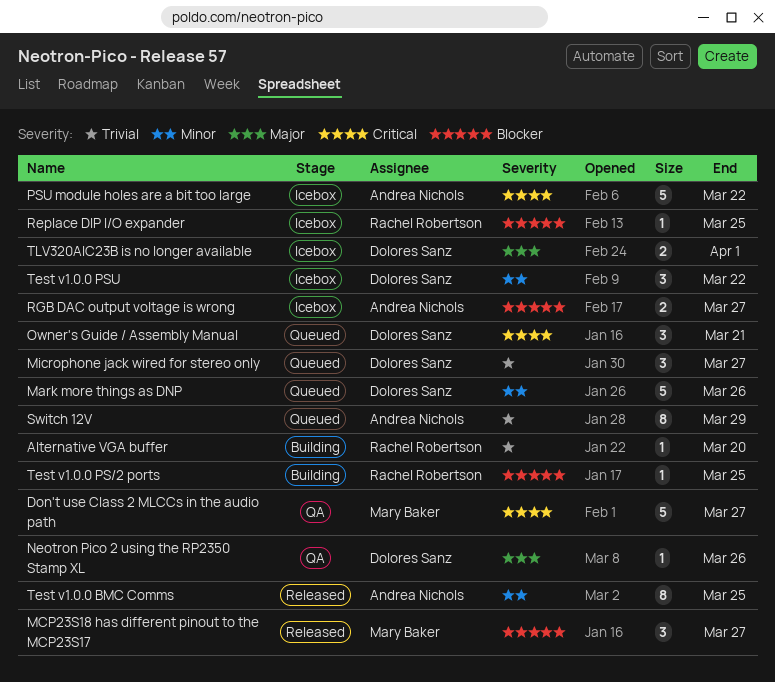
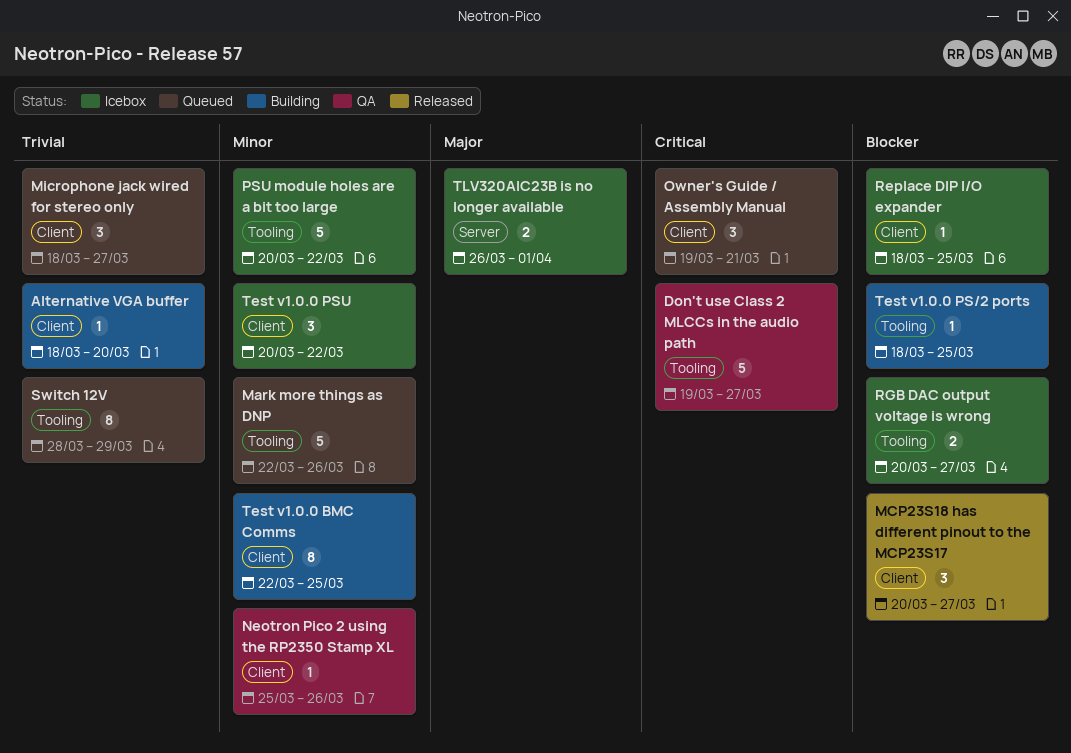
Neotron Pico 2 using the RP2350 Stamp XL, priority: Major -> Minor
PSU module holes are a bit too large, priority: Critical -> Minor
Test v1.0.0 BMC Comms, status: Released -> Building

